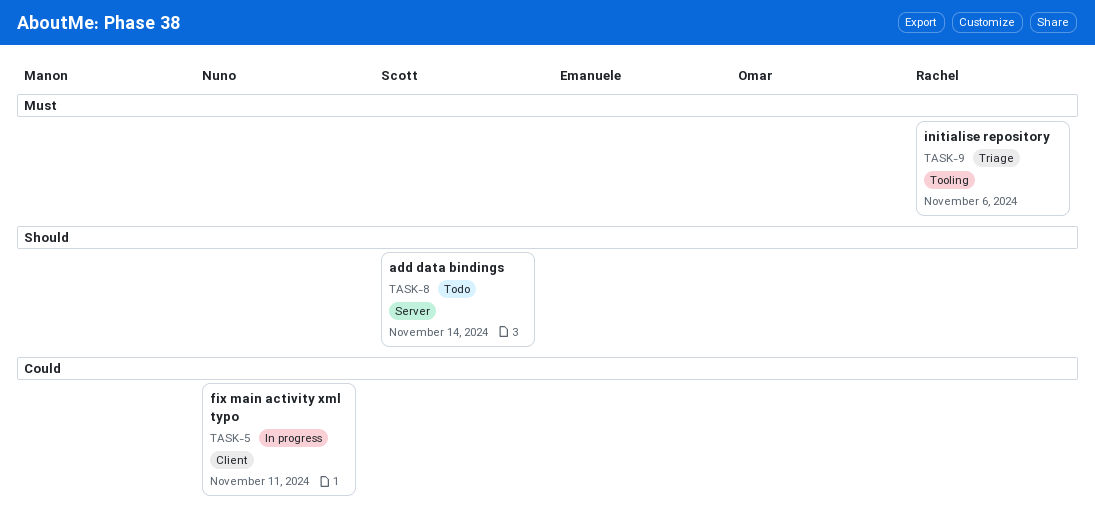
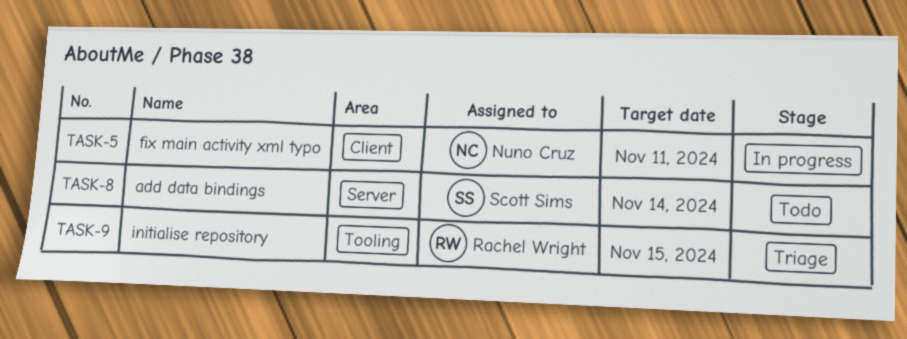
TASK-9, due: Nov 6 -> Nov 15

